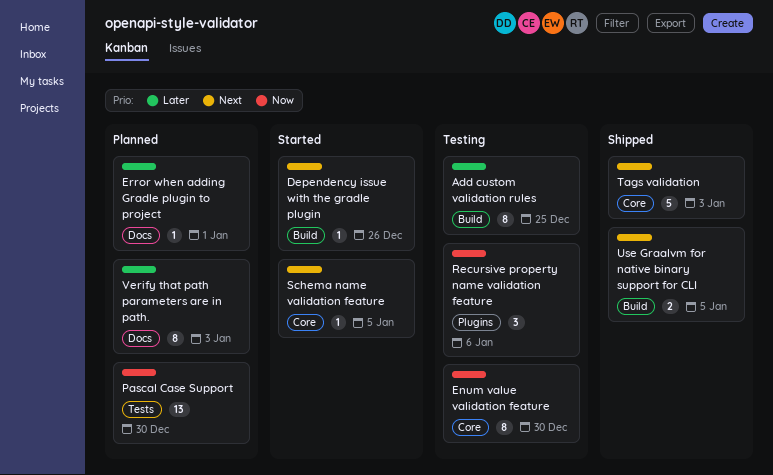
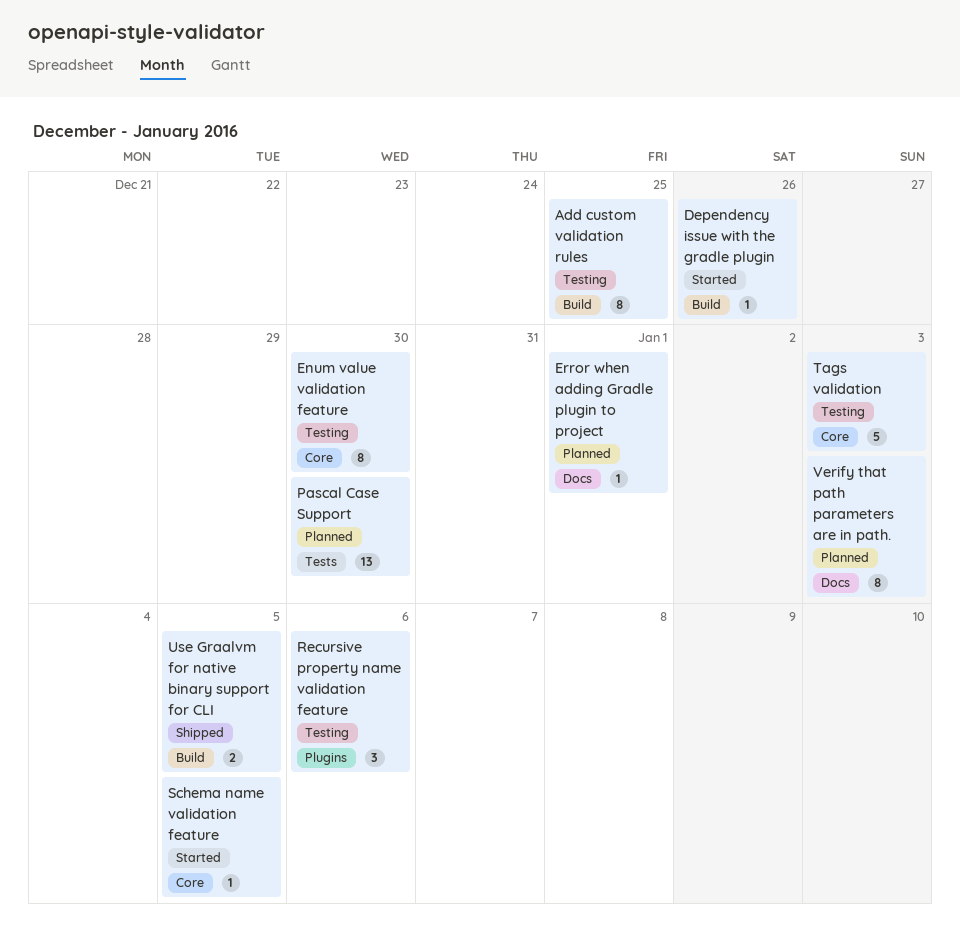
Tags validation, status: Shipped -> Testing

